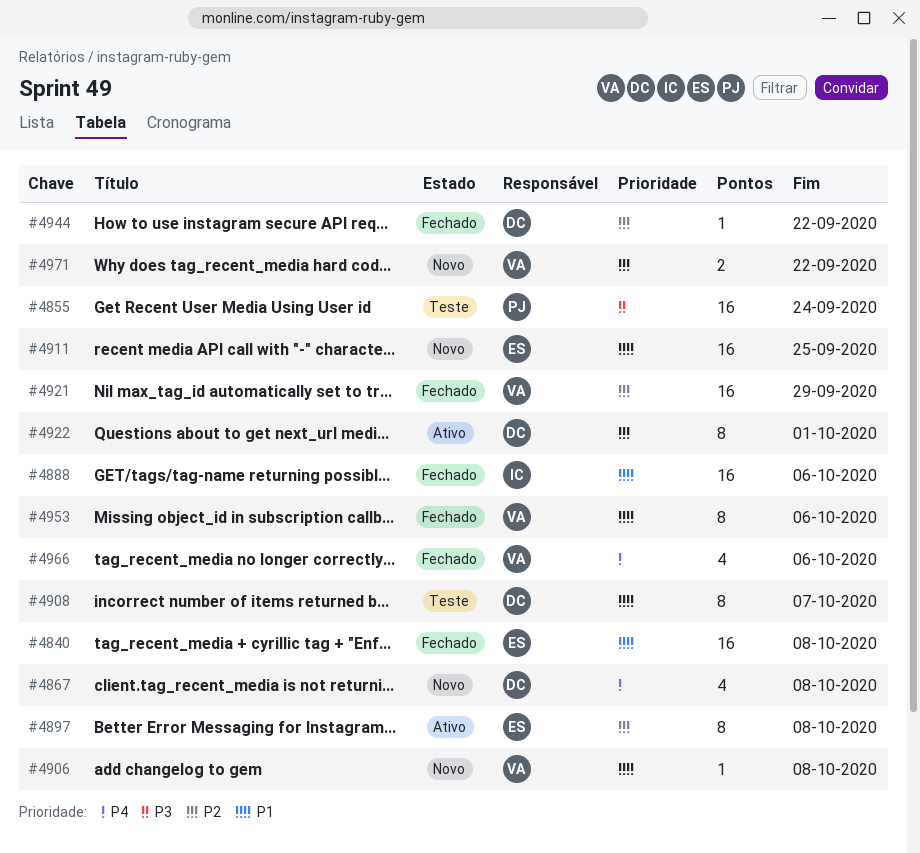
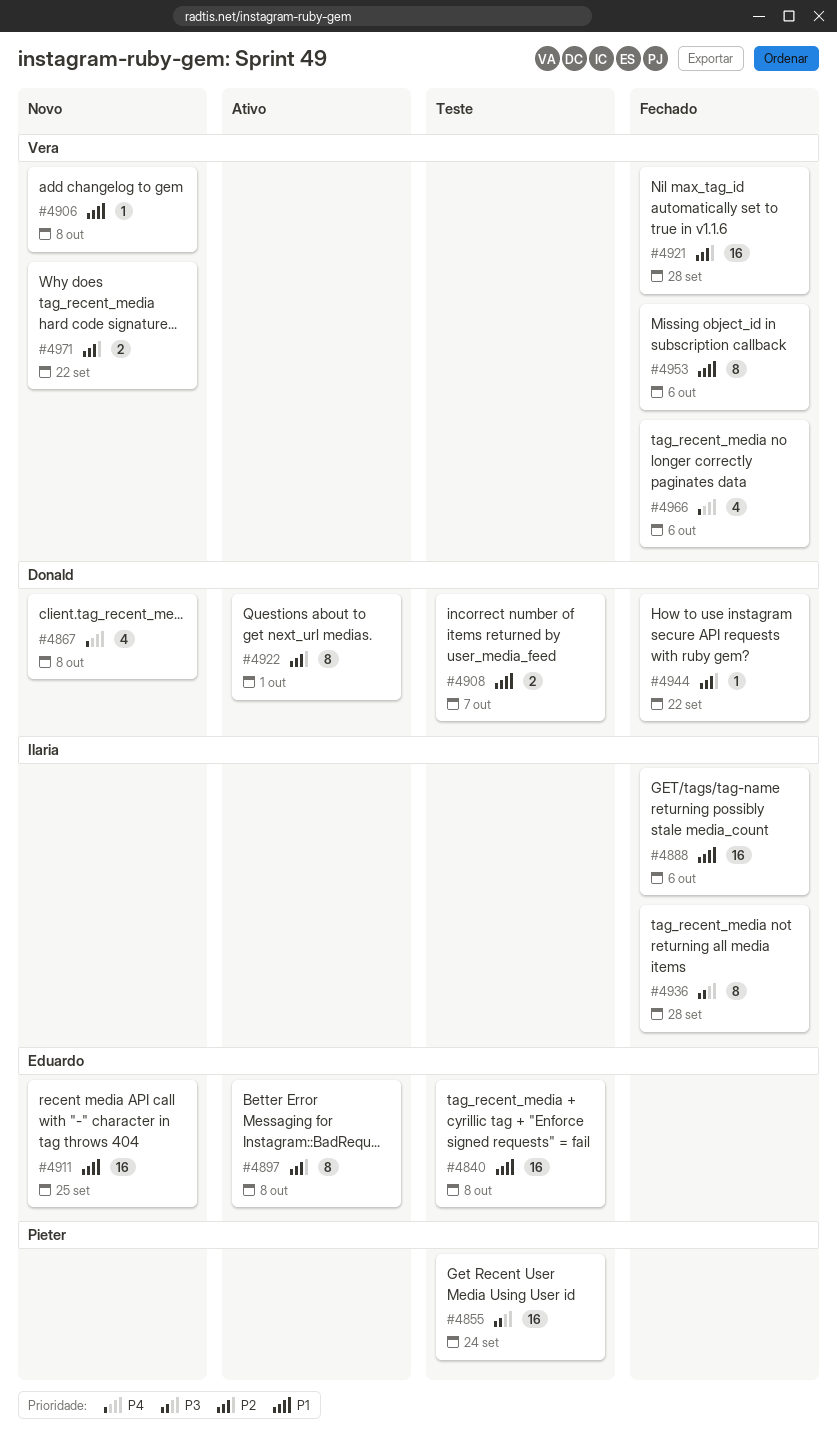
#4840, status: Fechado -> Teste
#4908, estimate: 8 -> 2
#4921, due: Sep 29 -> Sep 28
#4936: none -> present

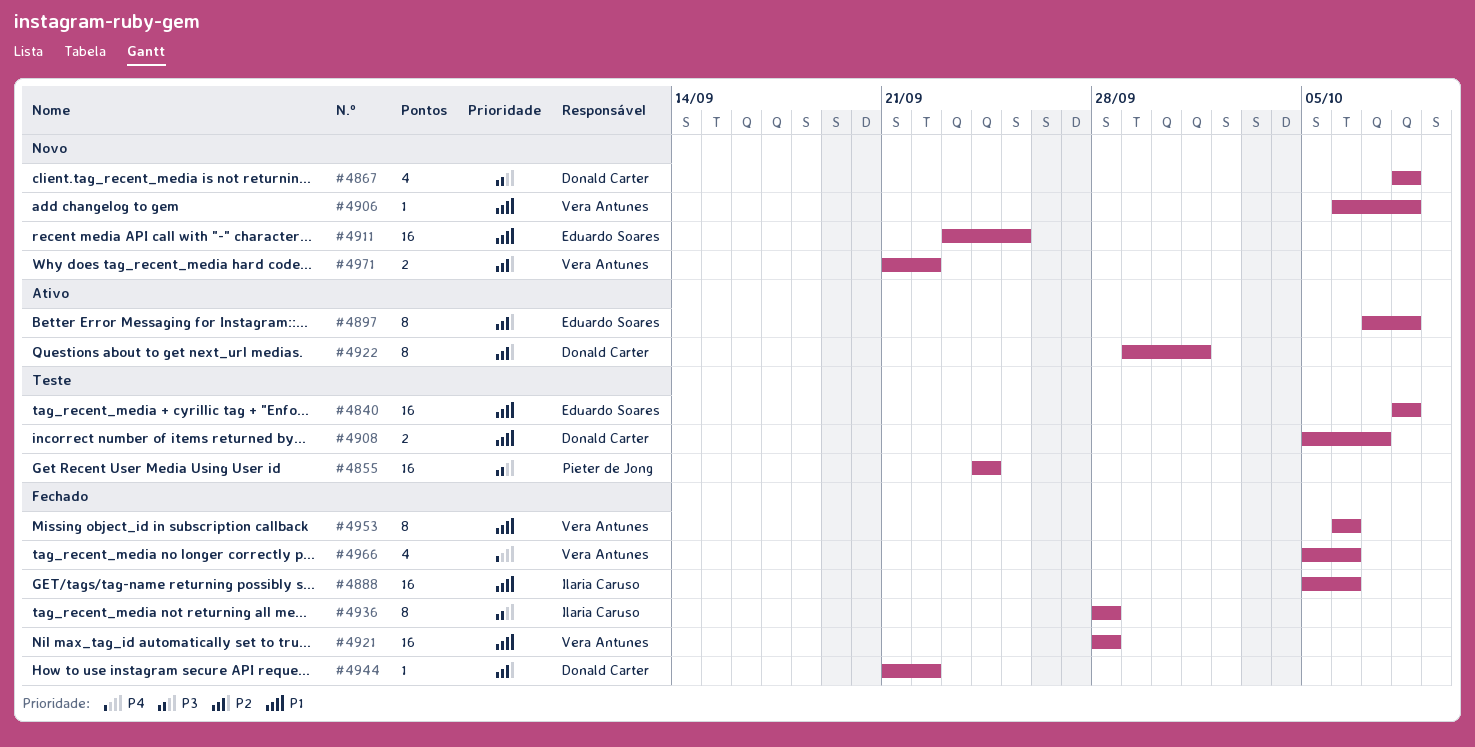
#4867, priority: P4 -> P3
#4921, priority: P2 -> P1

